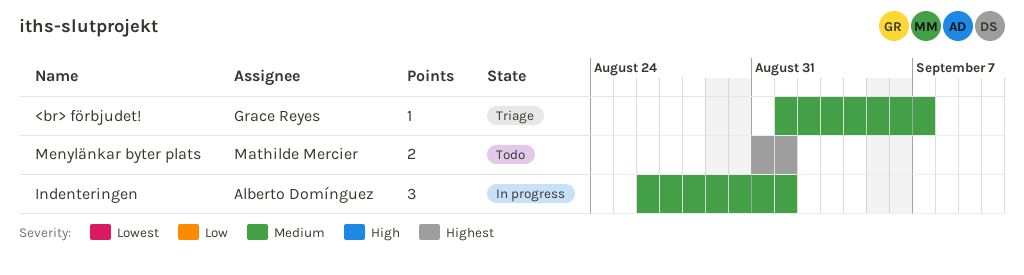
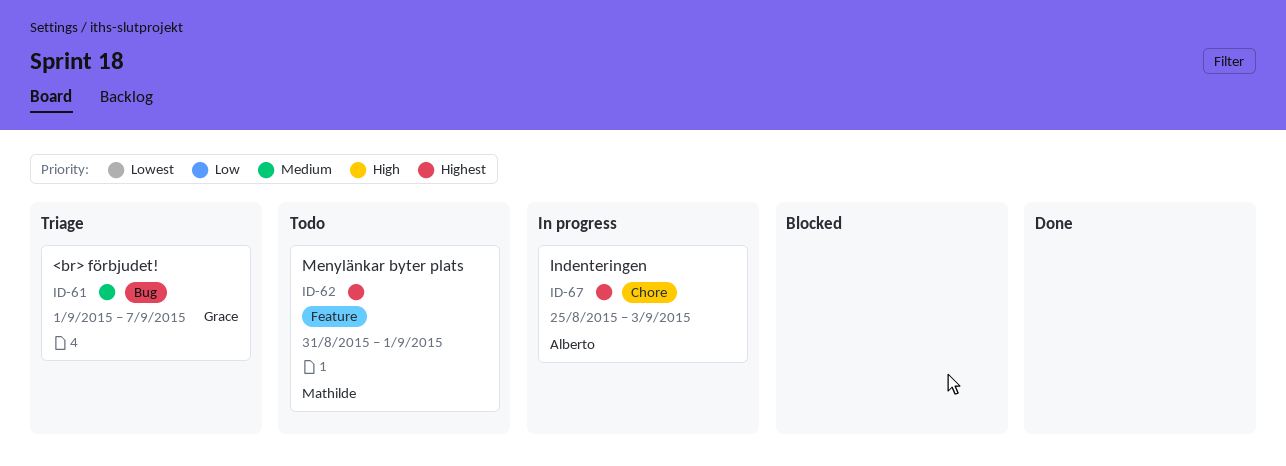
Indenteringen, priority: Medium -> Highest
Indenteringen, start: Aug 26 -> Aug 25
Indenteringen, due: Sep 1 -> Sep 3

